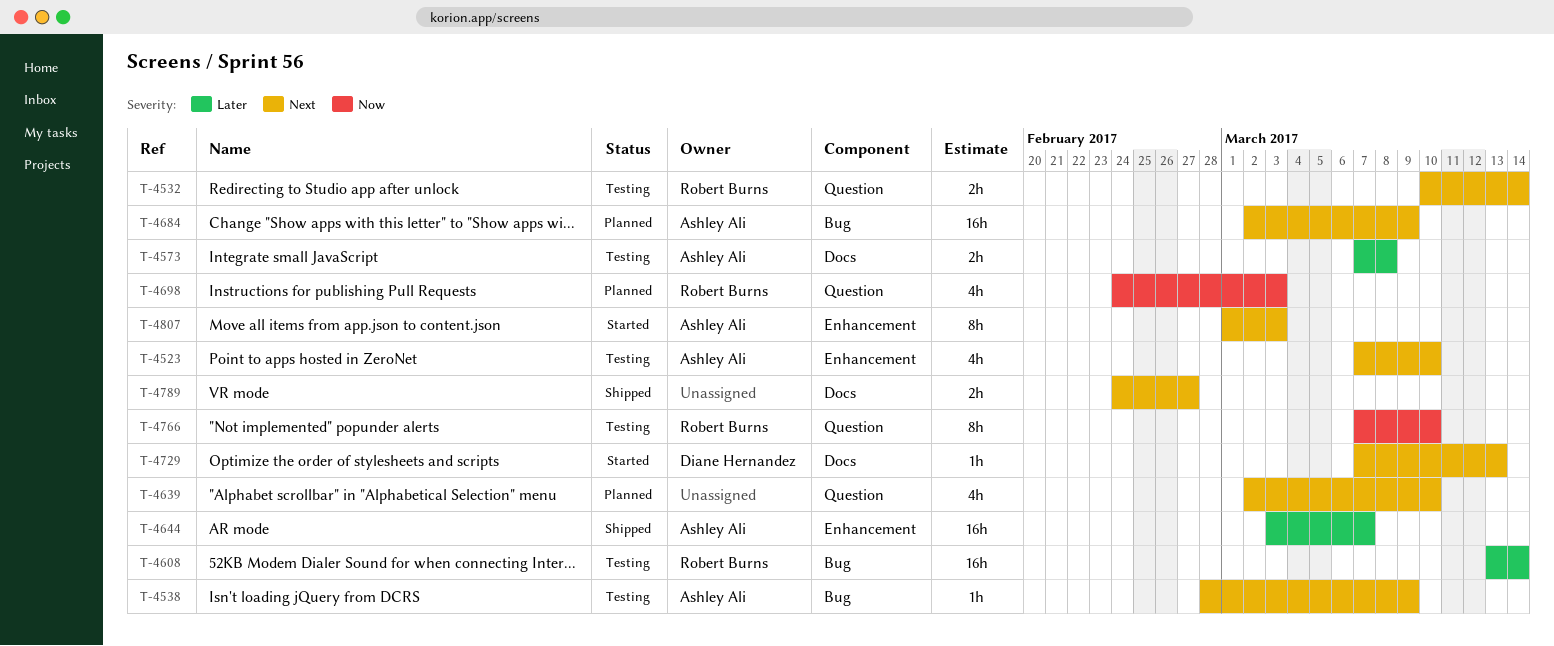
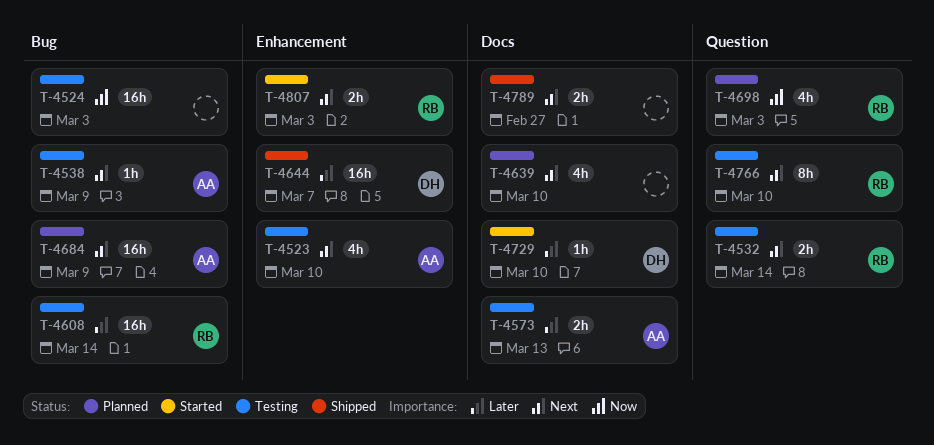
T-4524: none -> present
T-4573, due: Mar 8 -> Mar 13
T-4639, label: Question -> Docs
T-4644, owner: Ashley Ali -> Diane Hernandez
T-4729, priority: Next -> Later
T-4729, due: Mar 13 -> Mar 10
T-4766, priority: Now -> Next
T-4807, owner: Ashley Ali -> Robert Burns
T-4807, estimate: 8h -> 2h

